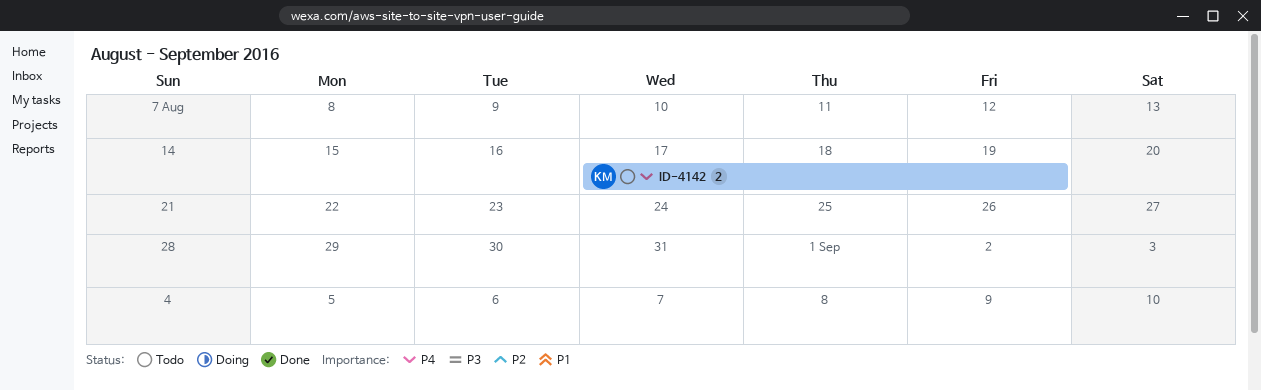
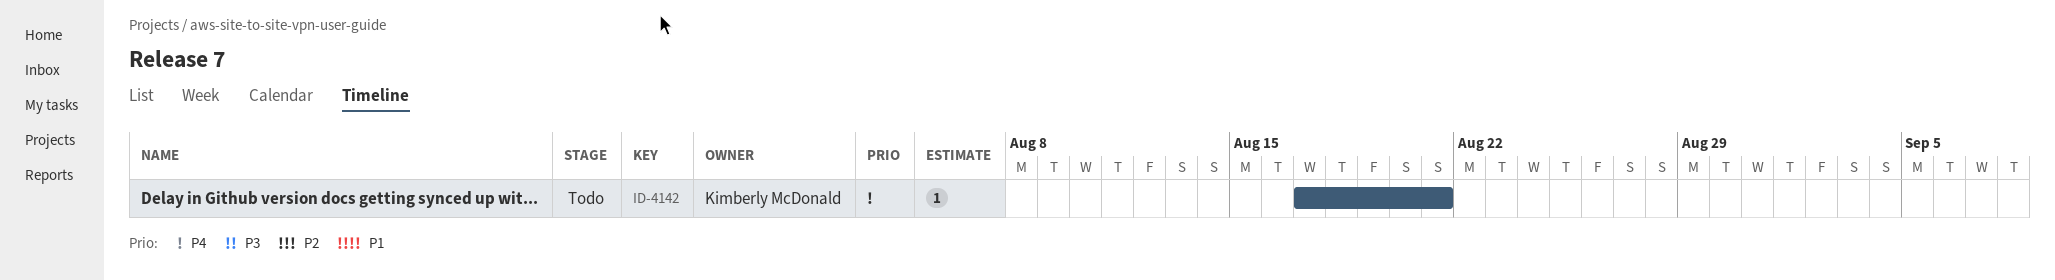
ID-4142, estimate: 2 -> 1
ID-4142, due: Aug 19 -> Aug 21

